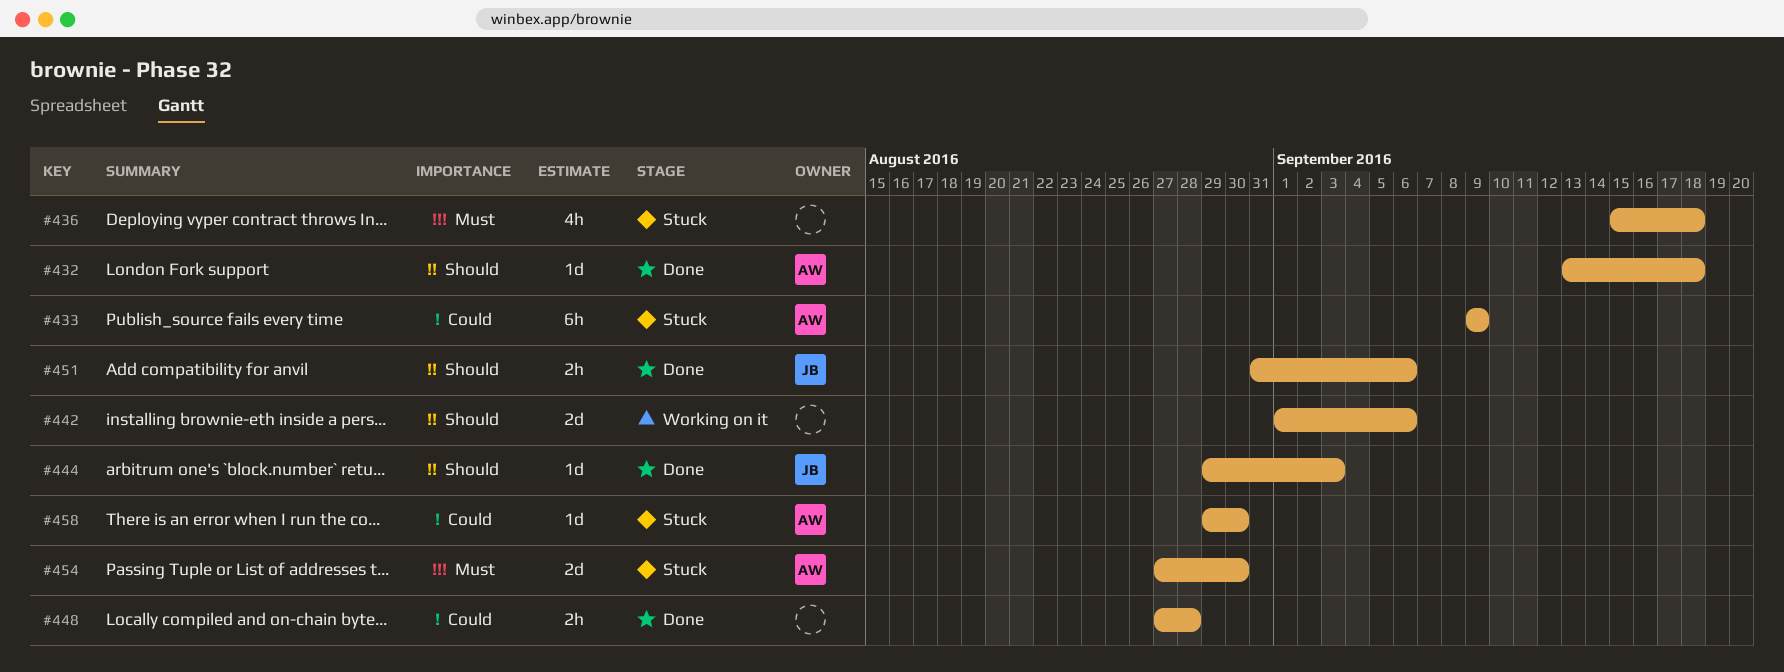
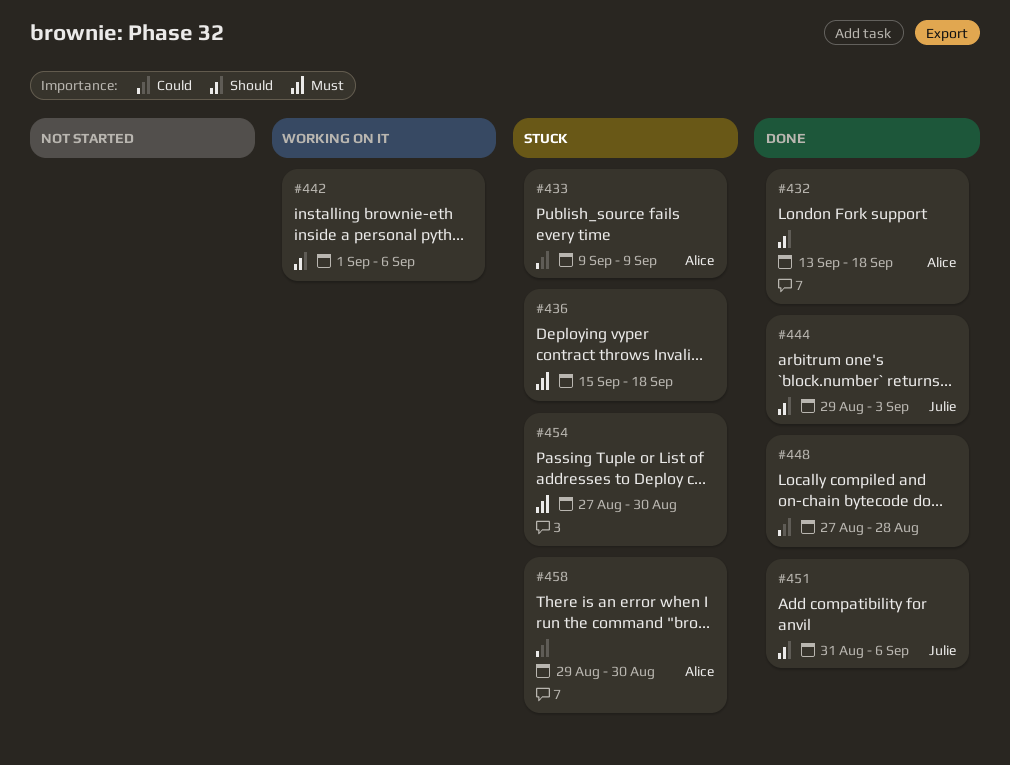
#454, owner: Alice -> none

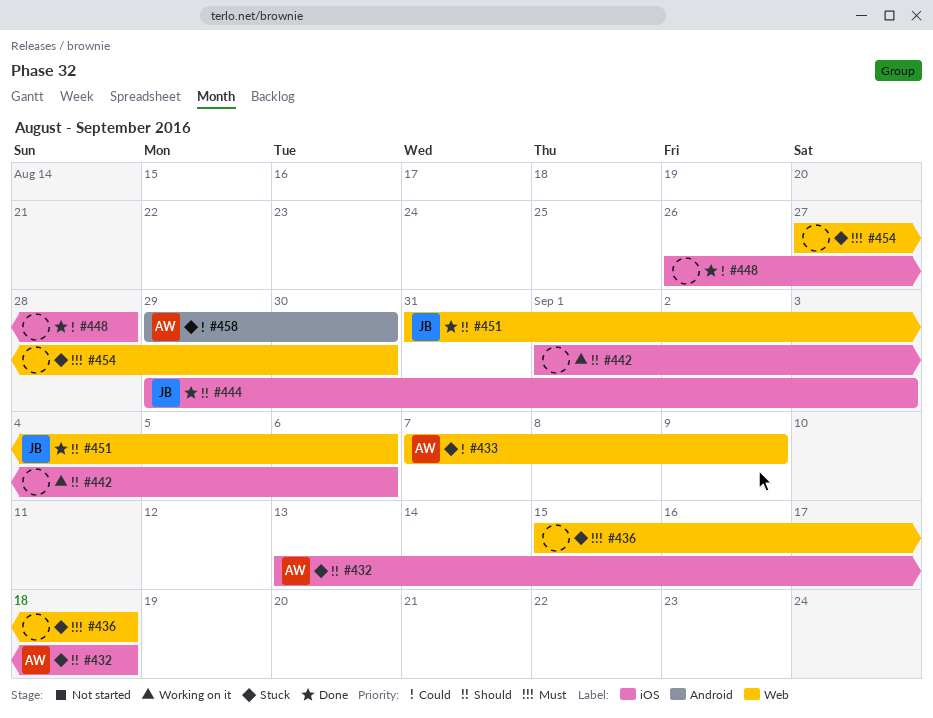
#432, status: Done -> Stuck
#433, start: Sep 9 -> Sep 7
#448, start: Aug 27 -> Aug 26

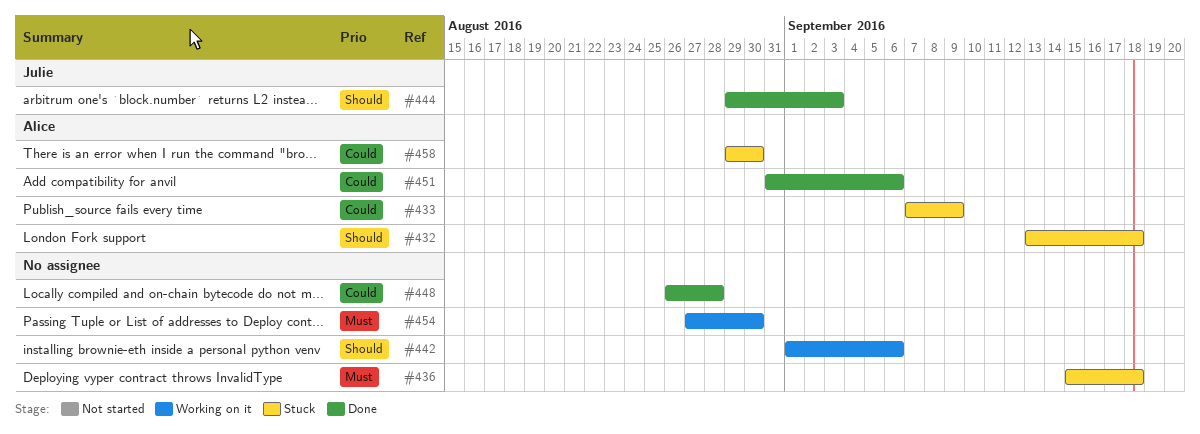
#451, owner: Julie -> Alice
#451, priority: Should -> Could
#454, status: Stuck -> Working on it

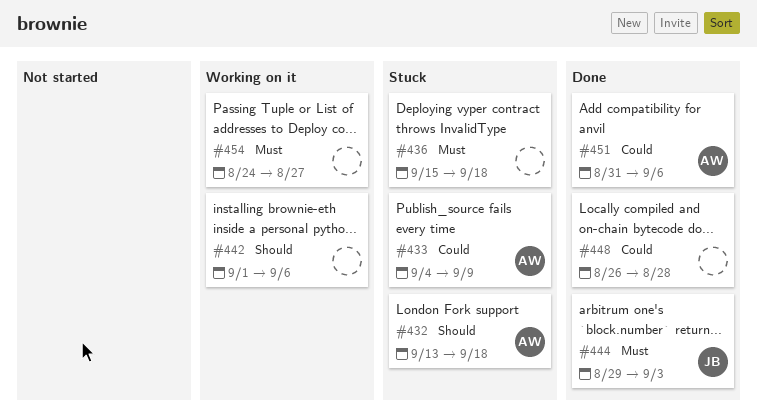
#433, start: Sep 7 -> Sep 4
#444, priority: Should -> Must
#454, start: Aug 27 -> Aug 24
#454, due: Aug 30 -> Aug 27
#458: present -> none

